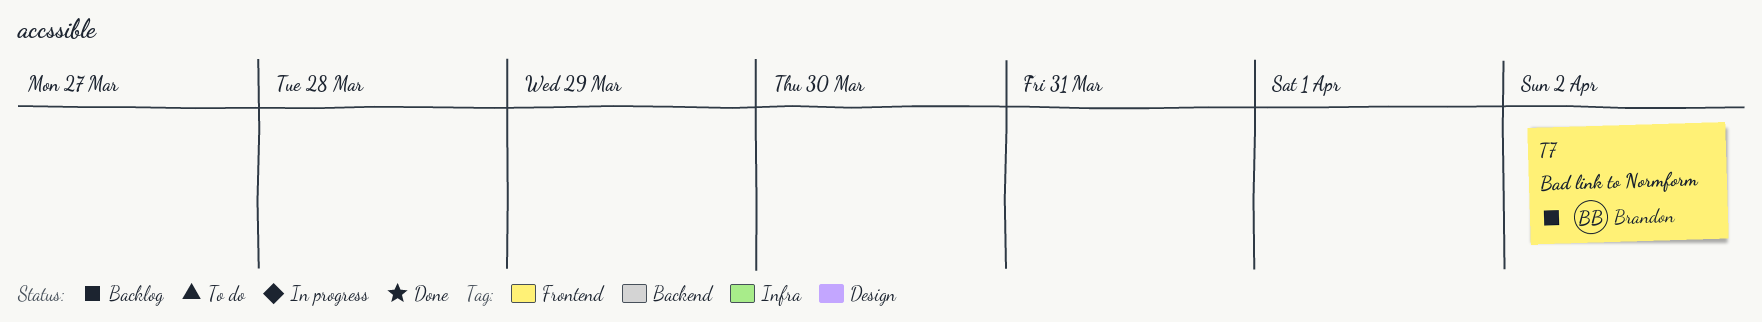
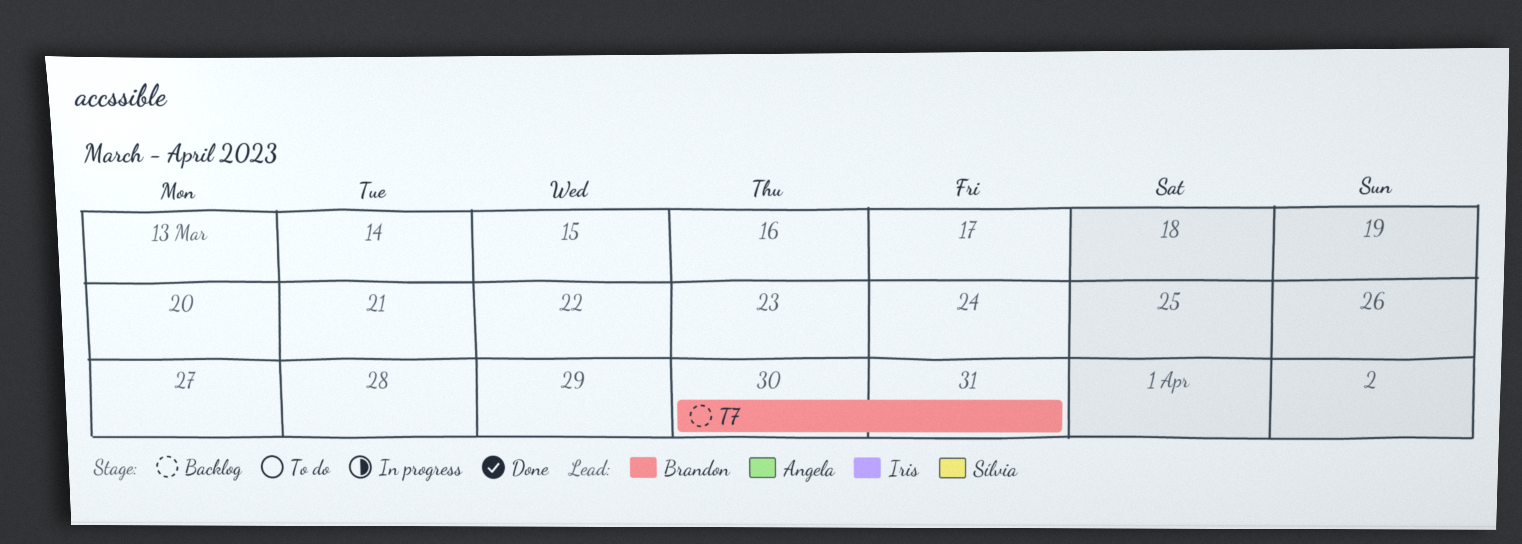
T7, due: Apr 2 -> Mar 31

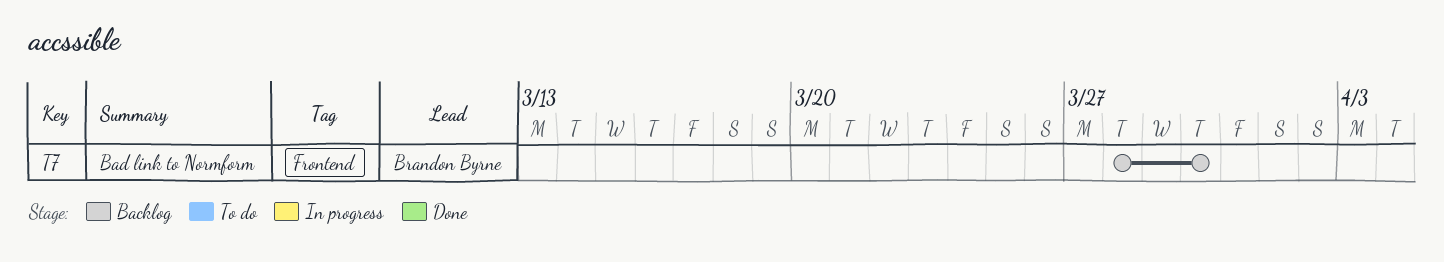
T7, start: Mar 30 -> Mar 28
T7, due: Mar 31 -> Mar 30

